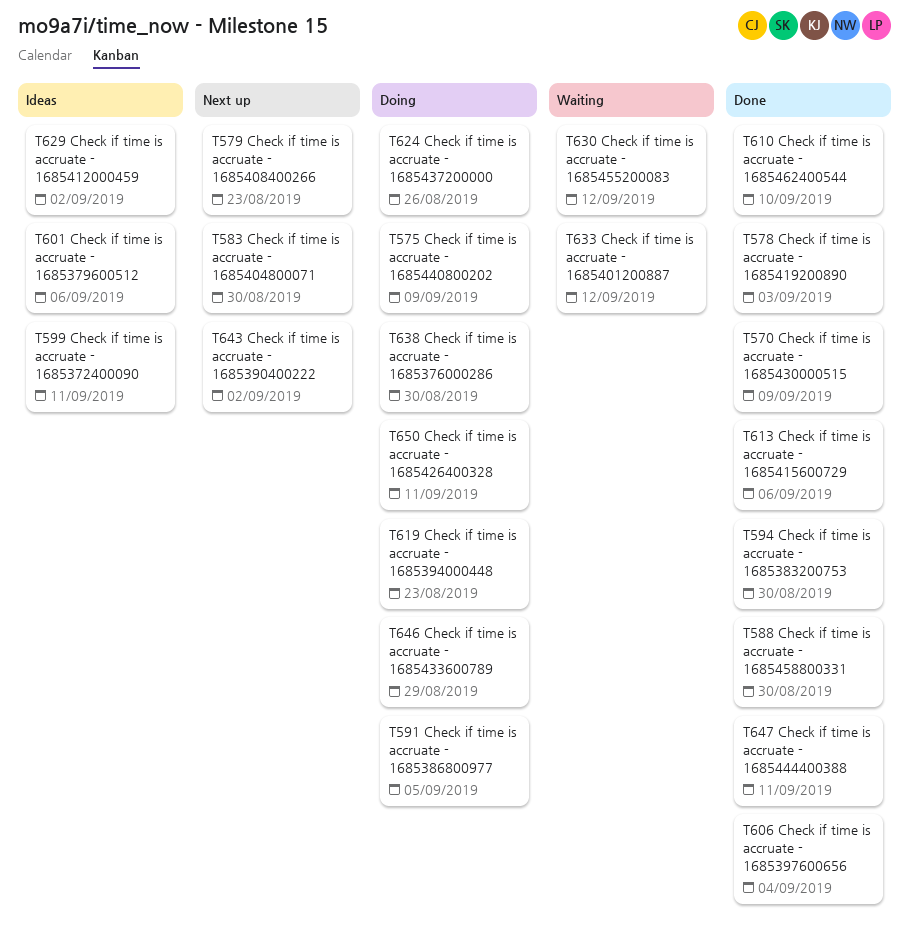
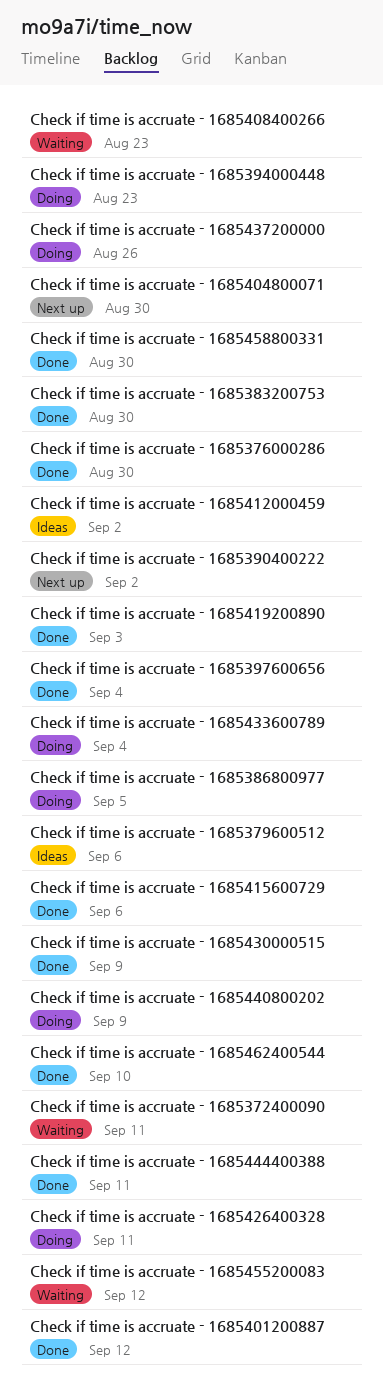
Check if time is accruate - 1685372400090, status: Ideas -> Waiting
Check if time is accruate - 1685376000286, status: Doing -> Done
Check if time is accruate - 1685401200887, status: Waiting -> Done
Check if time is accruate - 1685408400266, status: Next up -> Waiting
Check if time is accruate - 1685433600789, due: Aug 29 -> Sep 4

